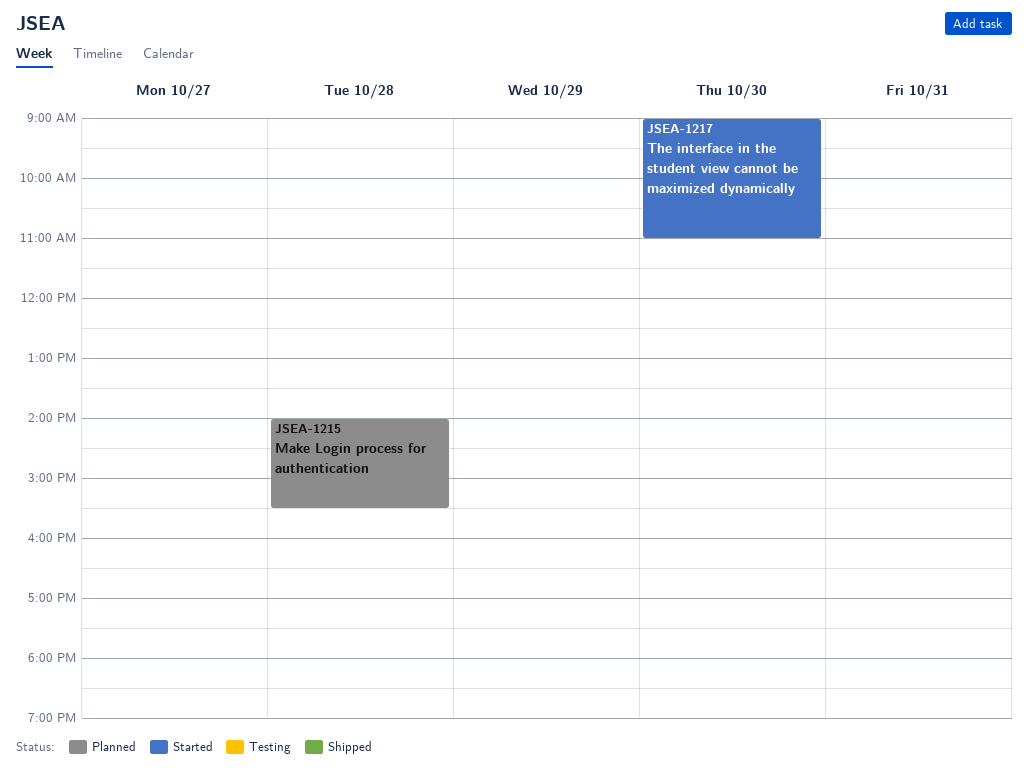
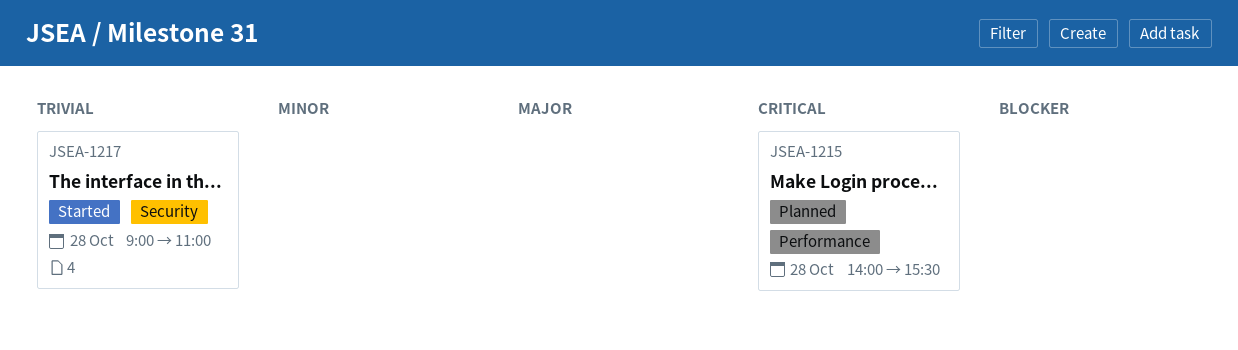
JSEA-1217, day: Oct 30 -> Oct 28

